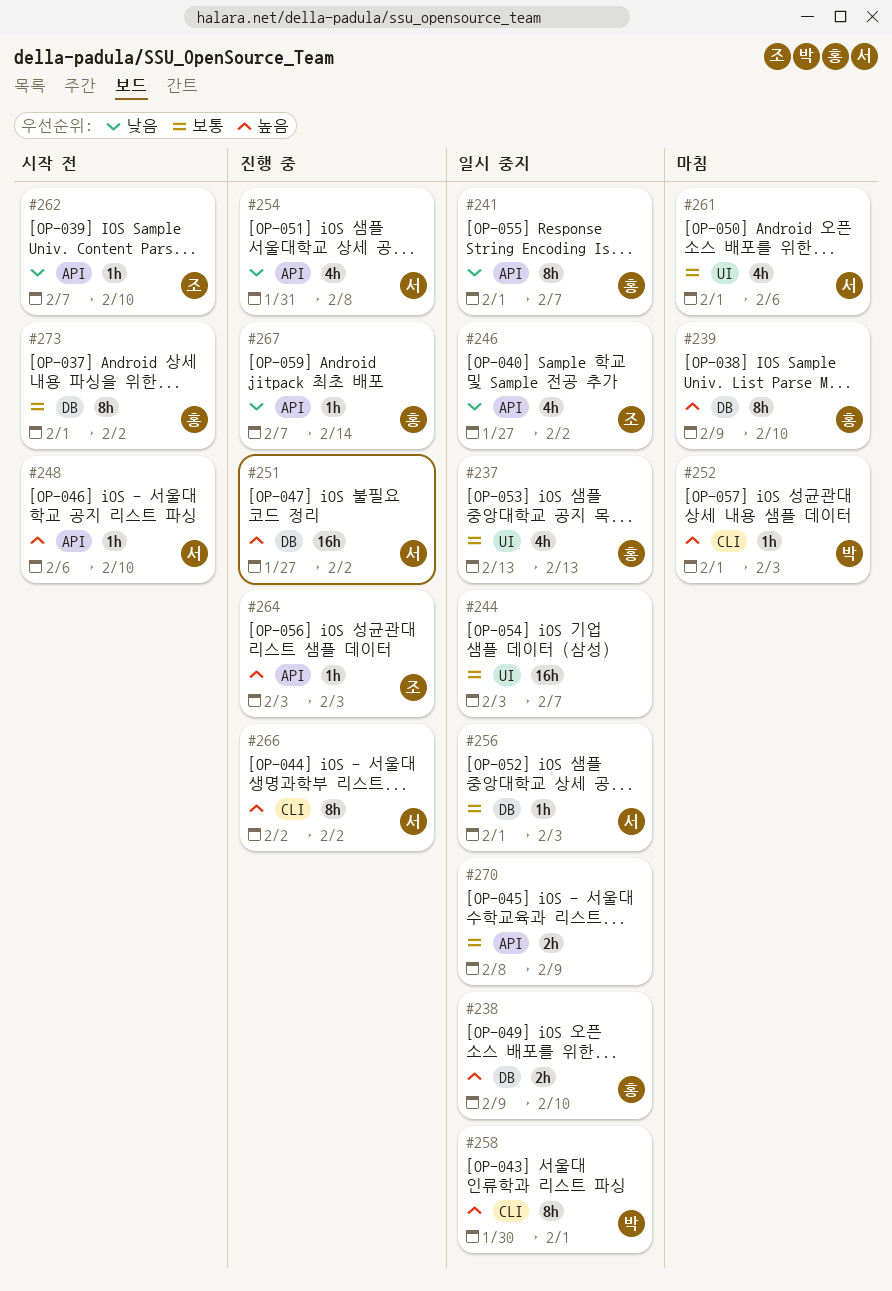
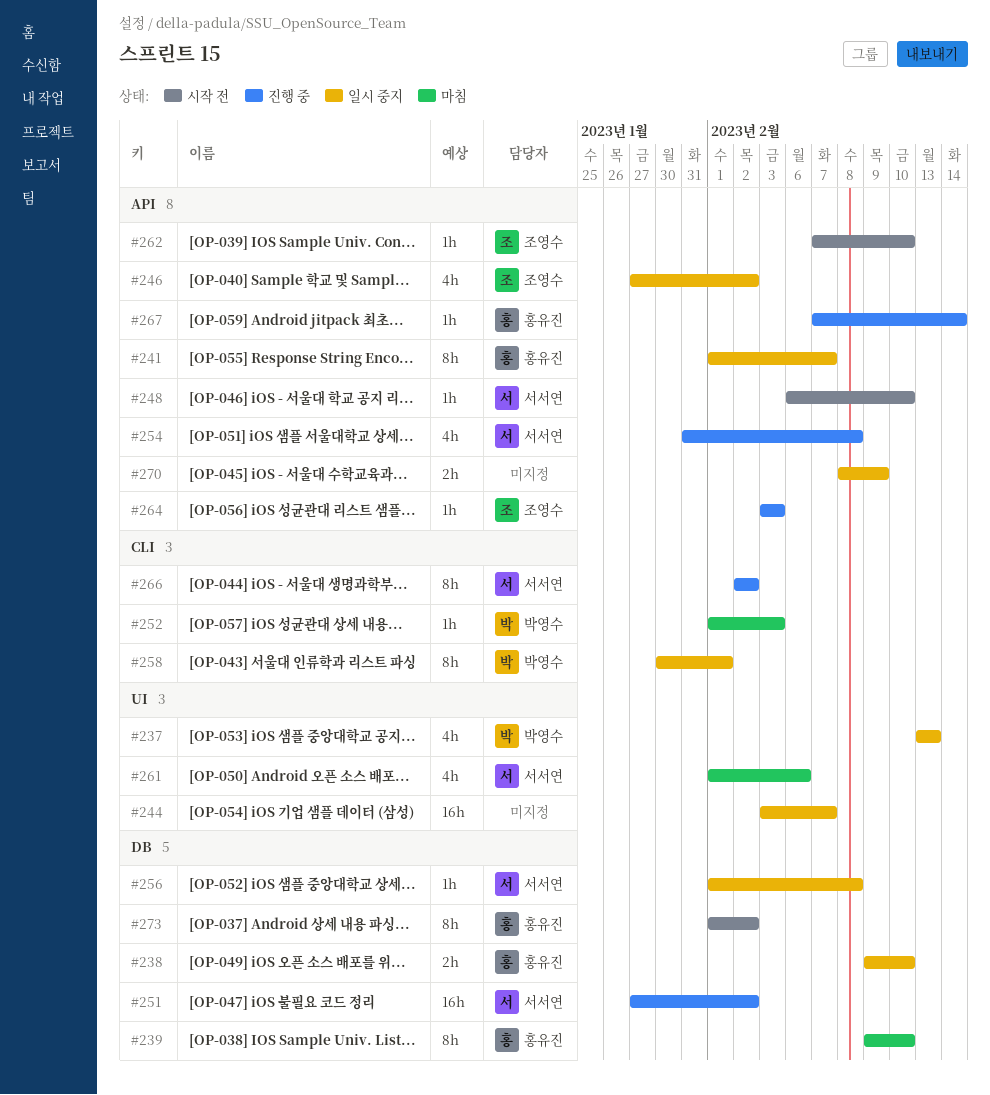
#237, owner: 홍유진 -> 박영수
#256, due: Feb 3 -> Feb 8

